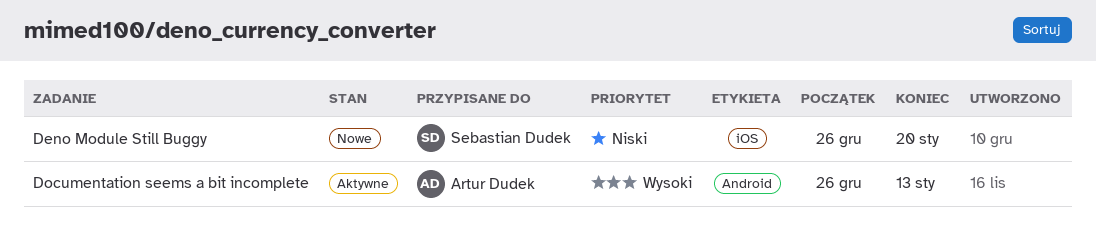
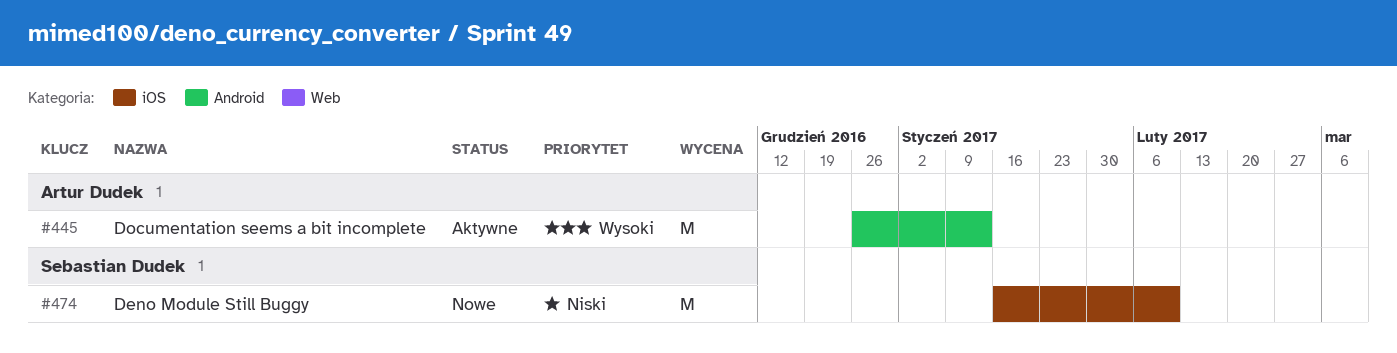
Deno Module Still Buggy, start: Dec 26 -> Jan 16
Deno Module Still Buggy, due: Jan 20 -> Feb 10

